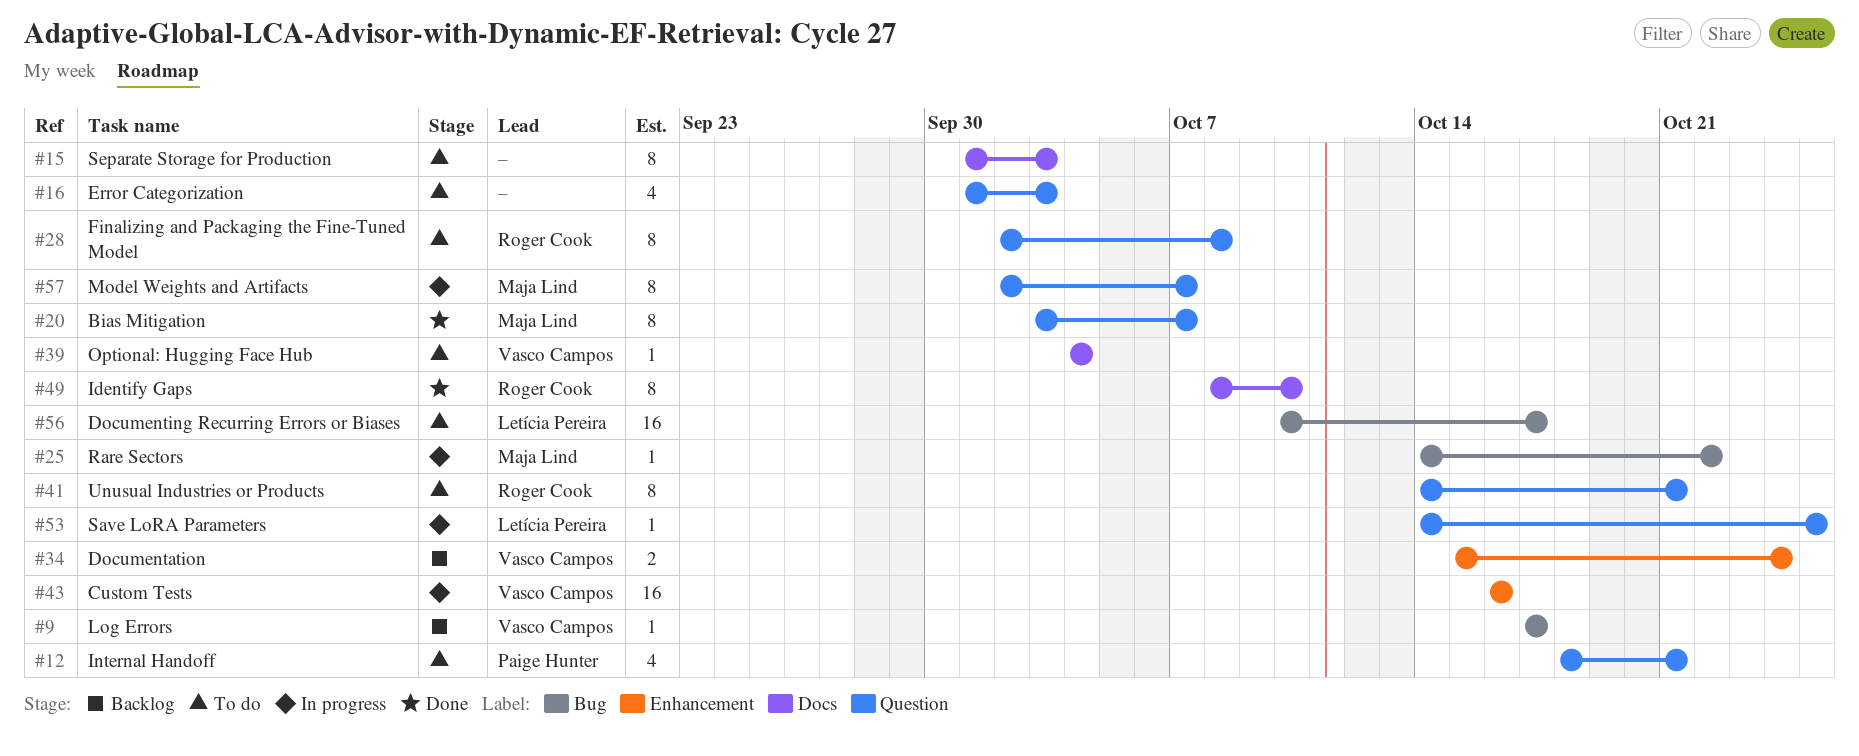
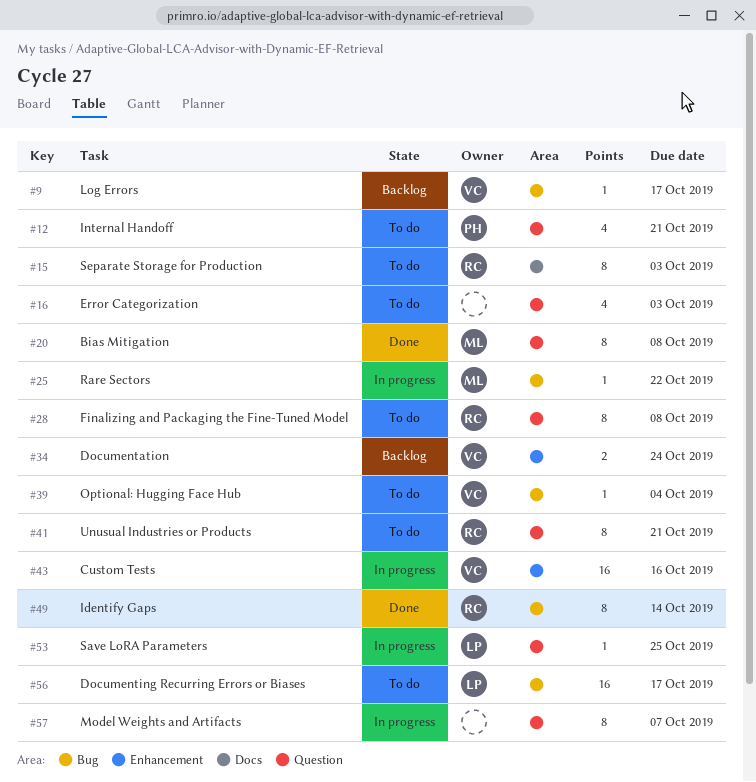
#15, owner: none -> Roger Cook
#20, due: Oct 7 -> Oct 8
#39, label: Docs -> Bug
#49, label: Docs -> Bug
#49, due: Oct 10 -> Oct 14
#57, owner: Maja Lind -> none

